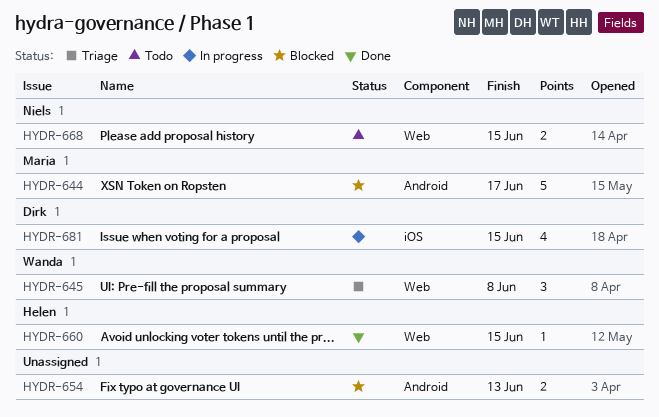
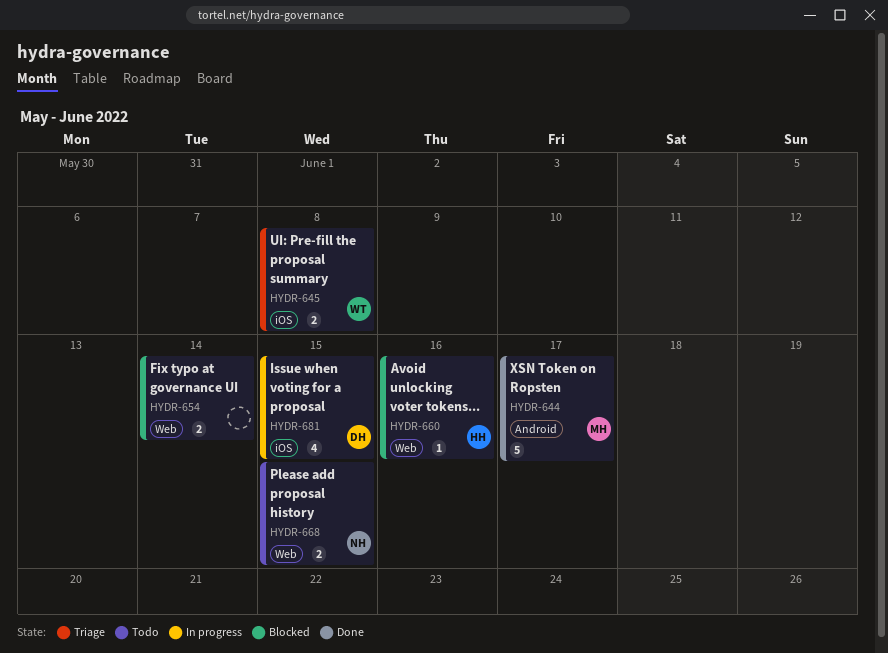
HYDR-644, status: Blocked -> Done
HYDR-645, label: Web -> iOS
HYDR-645, estimate: 3 -> 2
HYDR-654, label: Android -> Web
HYDR-654, due: Jun 13 -> Jun 14
HYDR-660, status: Done -> Blocked
HYDR-660, due: Jun 15 -> Jun 16

